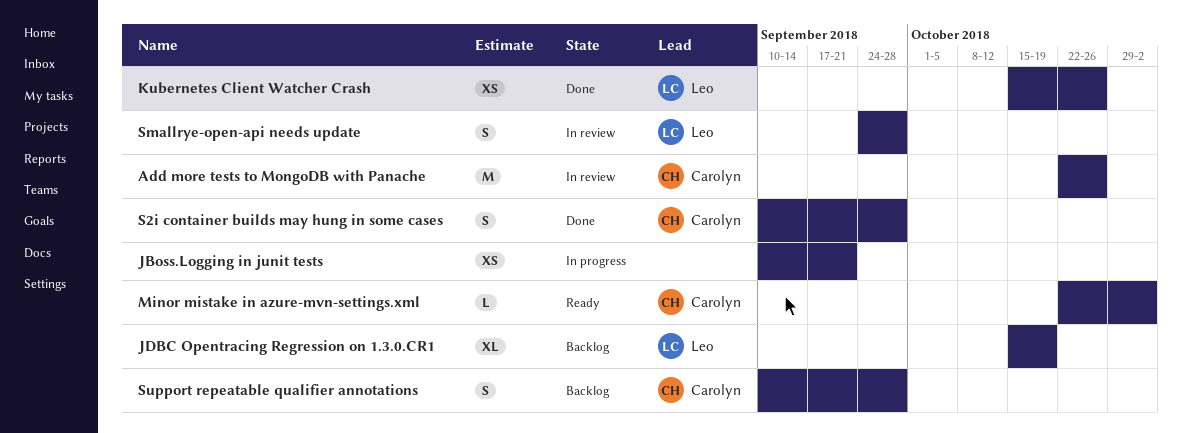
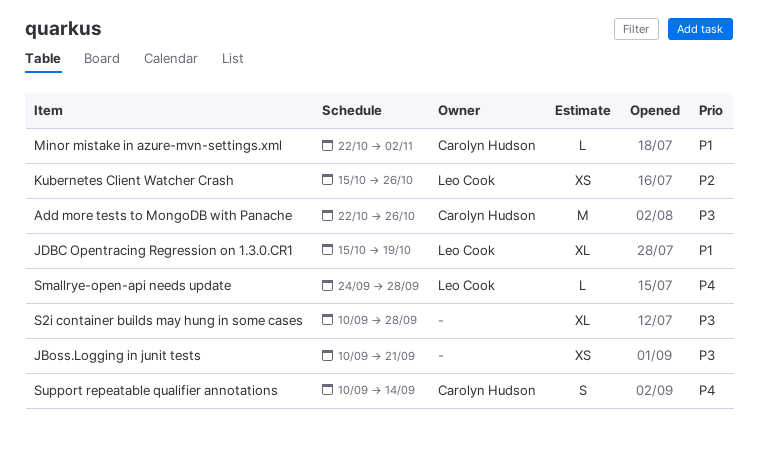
S2i container builds may hung in some cases, owner: Carolyn Hudson -> none
S2i container builds may hung in some cases, estimate: S -> XL
Smallrye-open-api needs update, estimate: S -> L
Support repeatable qualifier annotations, due: Sep 28 -> Sep 14

